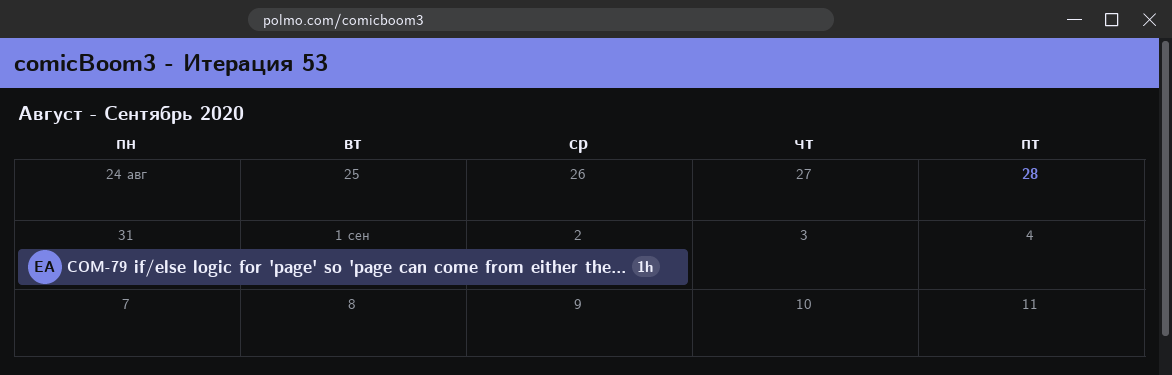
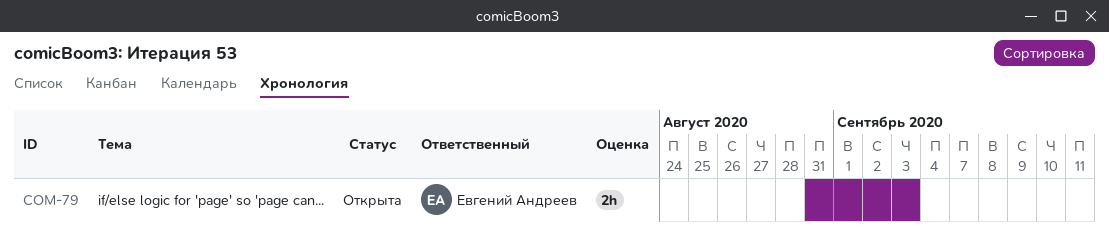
COM-79, estimate: 1h -> 2h
COM-79, due: Sep 2 -> Sep 3

